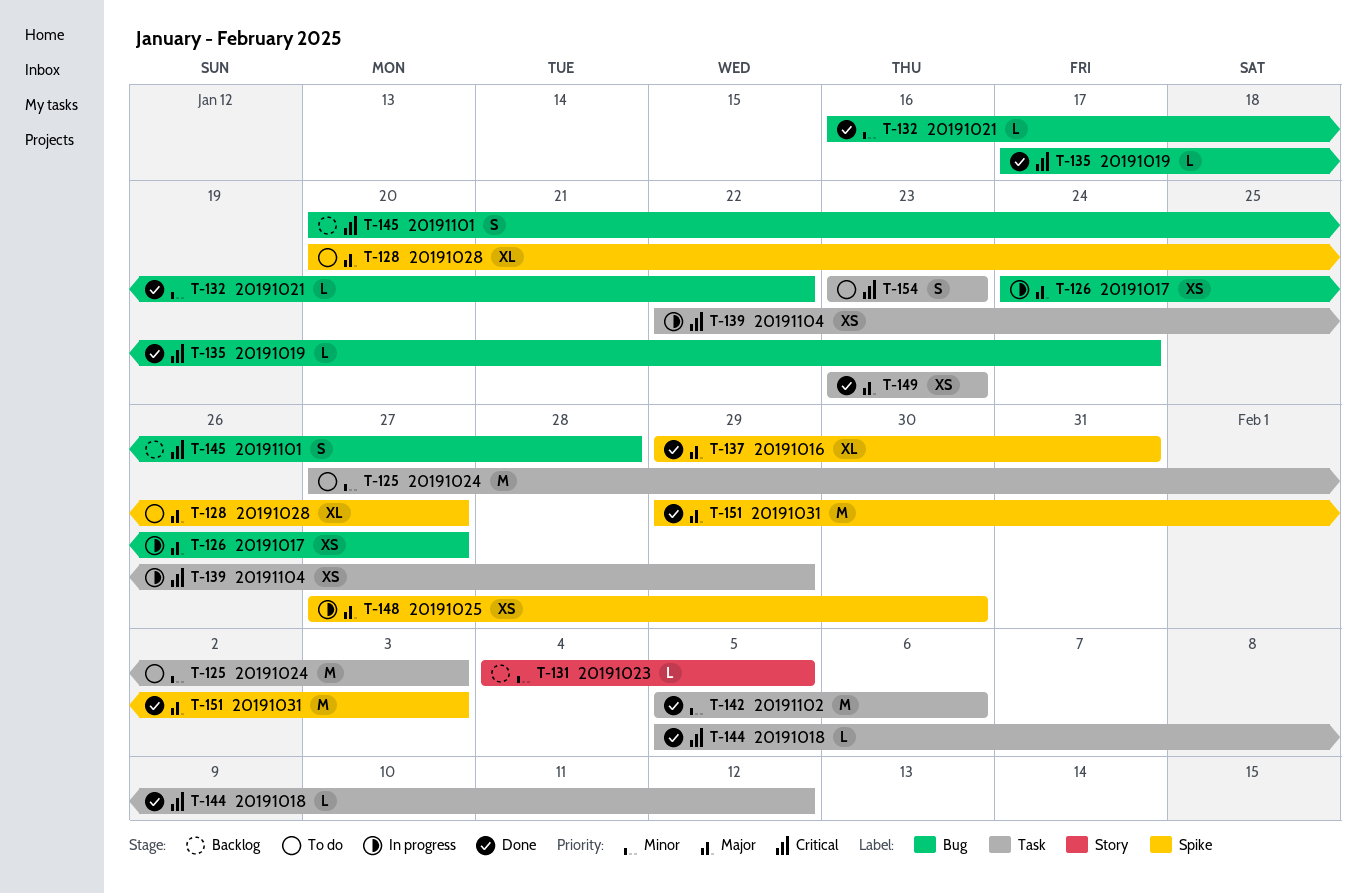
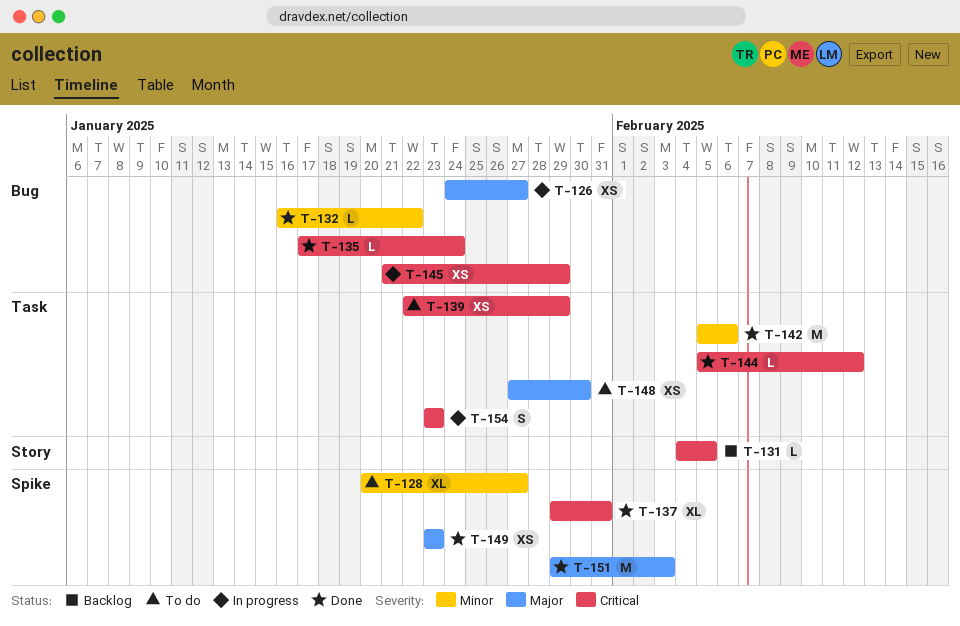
T-125: present -> none
T-128, priority: Major -> Minor
T-131, priority: Minor -> Critical
T-137, priority: Major -> Critical
T-139, status: In progress -> To do
T-145, status: Backlog -> In progress
T-145, estimate: S -> XS
T-145, start: Jan 20 -> Jan 21
T-145, due: Jan 28 -> Jan 29
T-148, status: In progress -> To do
T-148, label: Spike -> Task
T-149, label: Task -> Spike
T-154, status: To do -> In progress

